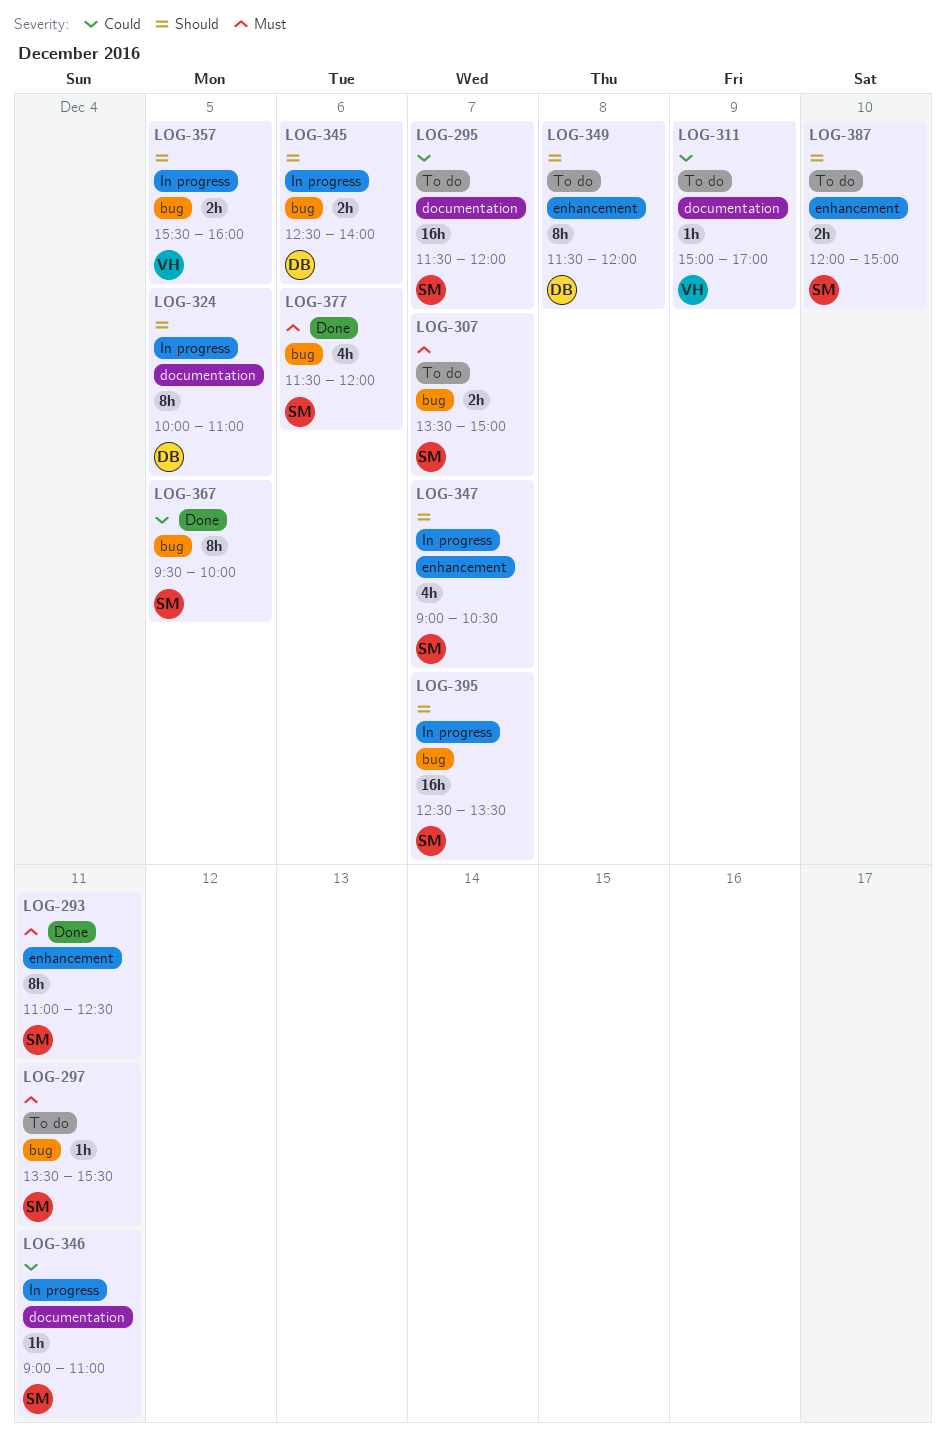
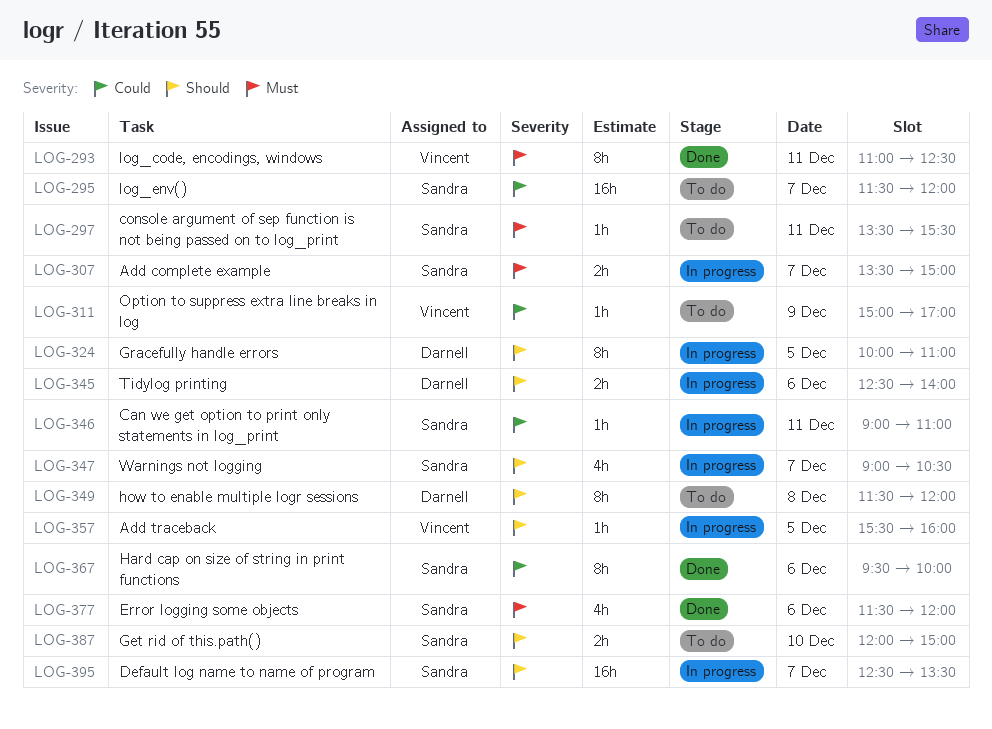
LOG-293, owner: Sandra -> Vincent
LOG-307, status: To do -> In progress
LOG-357, estimate: 2h -> 1h
LOG-367, day: Dec 5 -> Dec 6

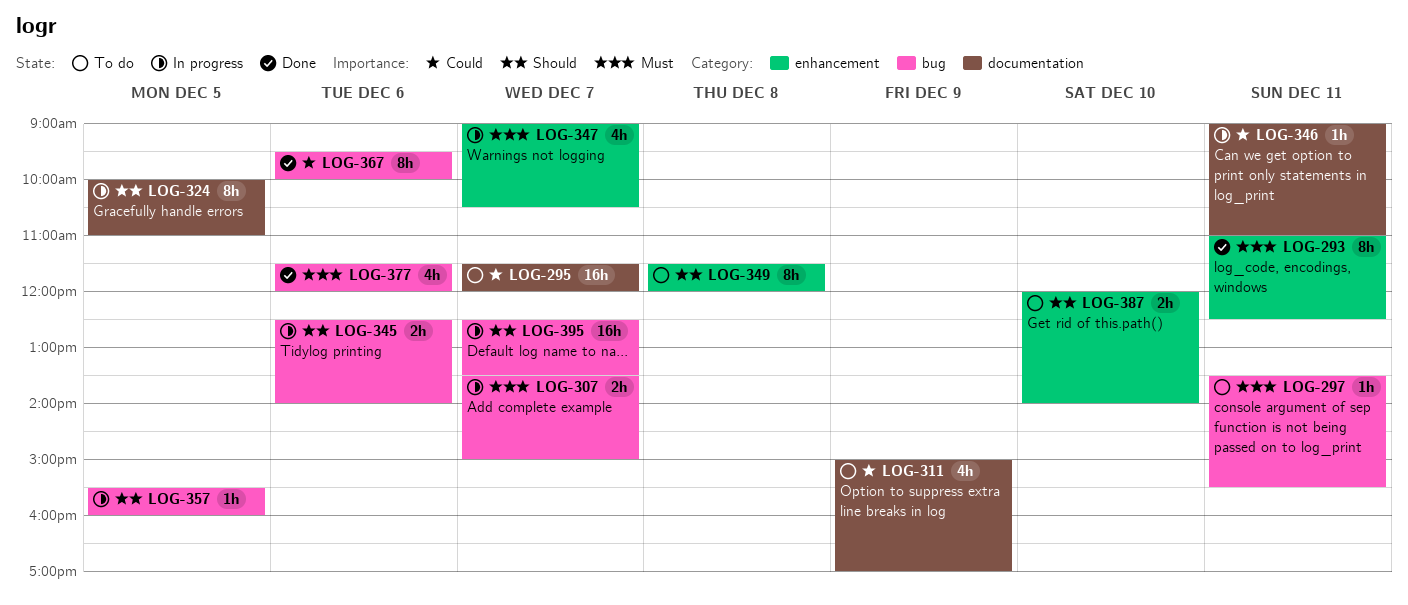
LOG-311, estimate: 1h -> 4h
LOG-347, priority: Should -> Must
LOG-387, ends: 15:00 -> 14:00

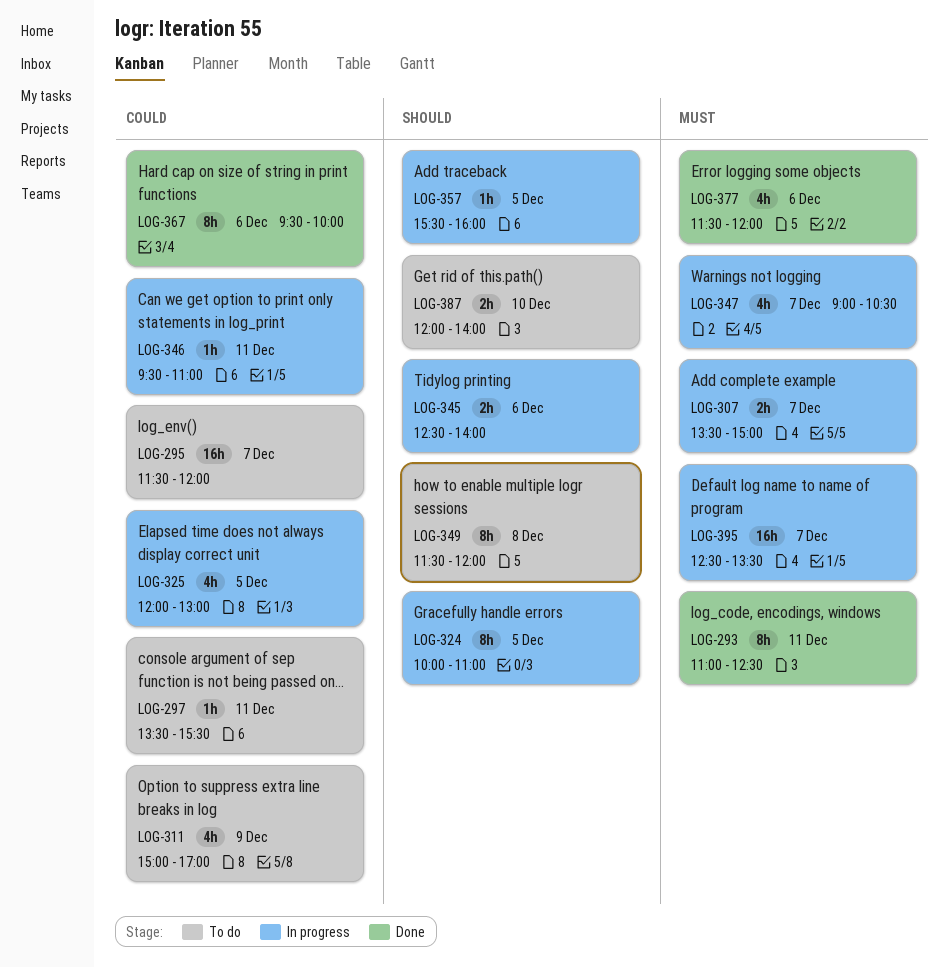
LOG-297, priority: Must -> Could
LOG-325: none -> present
LOG-346, begins: 09:00 -> 09:30
LOG-395, priority: Should -> Must

